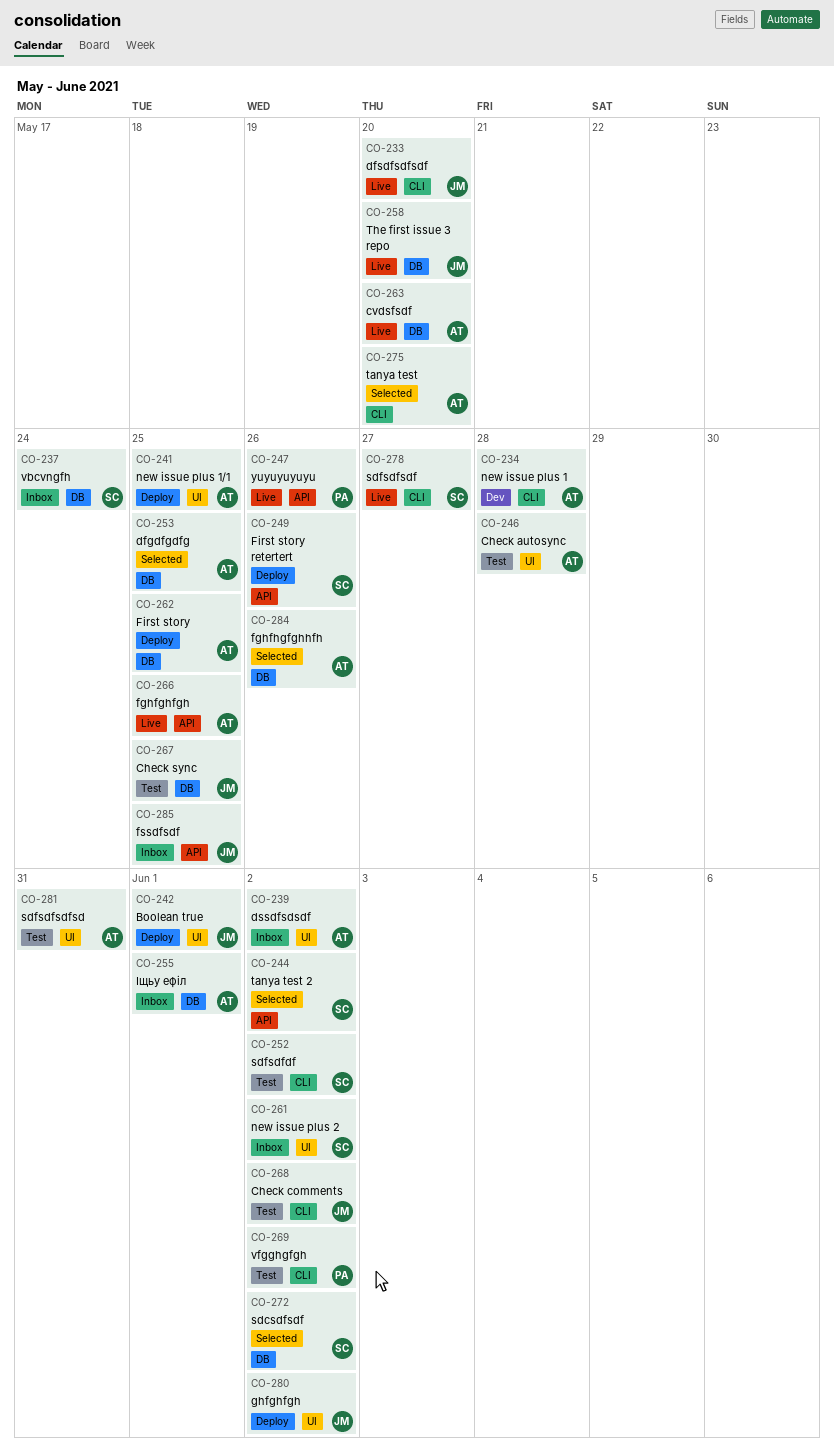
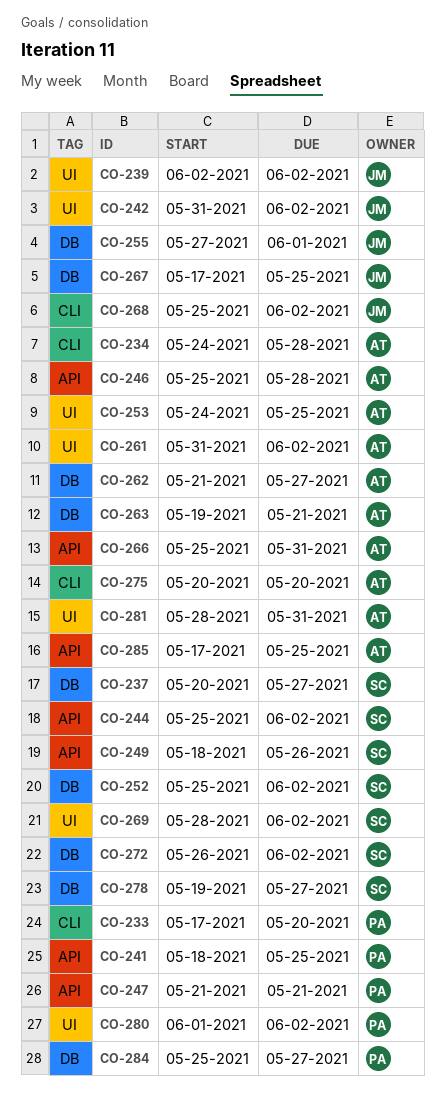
CO-233, owner: JM -> PA
CO-237, due: May 24 -> May 27
CO-239, owner: AT -> JM
CO-241, owner: AT -> PA
CO-241, label: UI -> API
CO-242, due: Jun 1 -> Jun 2
CO-246, label: UI -> API
CO-247, due: May 26 -> May 21
CO-252, label: CLI -> DB
CO-253, label: DB -> UI
CO-255, owner: AT -> JM
CO-258: present -> none
CO-261, owner: SC -> AT
CO-262, due: May 25 -> May 27
CO-263, due: May 20 -> May 21
CO-266, due: May 25 -> May 31
CO-269, owner: PA -> SC
CO-269, label: CLI -> UI
CO-278, label: CLI -> DB
CO-280, owner: JM -> PA
CO-284, owner: AT -> PA
CO-284, due: May 26 -> May 27
CO-285, owner: JM -> AT

